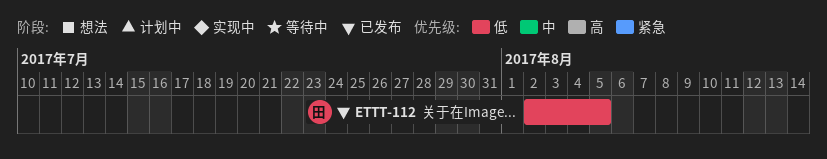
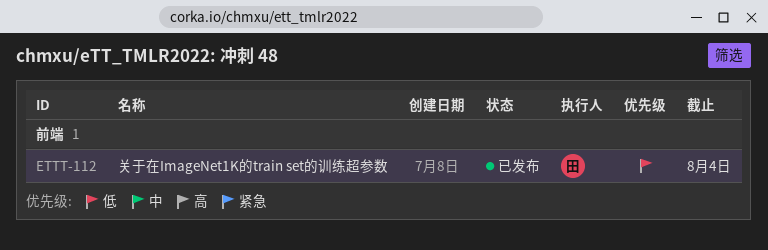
ETTT-112, due: Aug 5 -> Aug 4

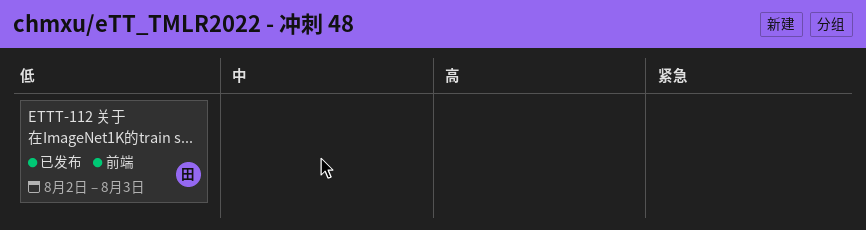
ETTT-112, due: Aug 4 -> Aug 3

